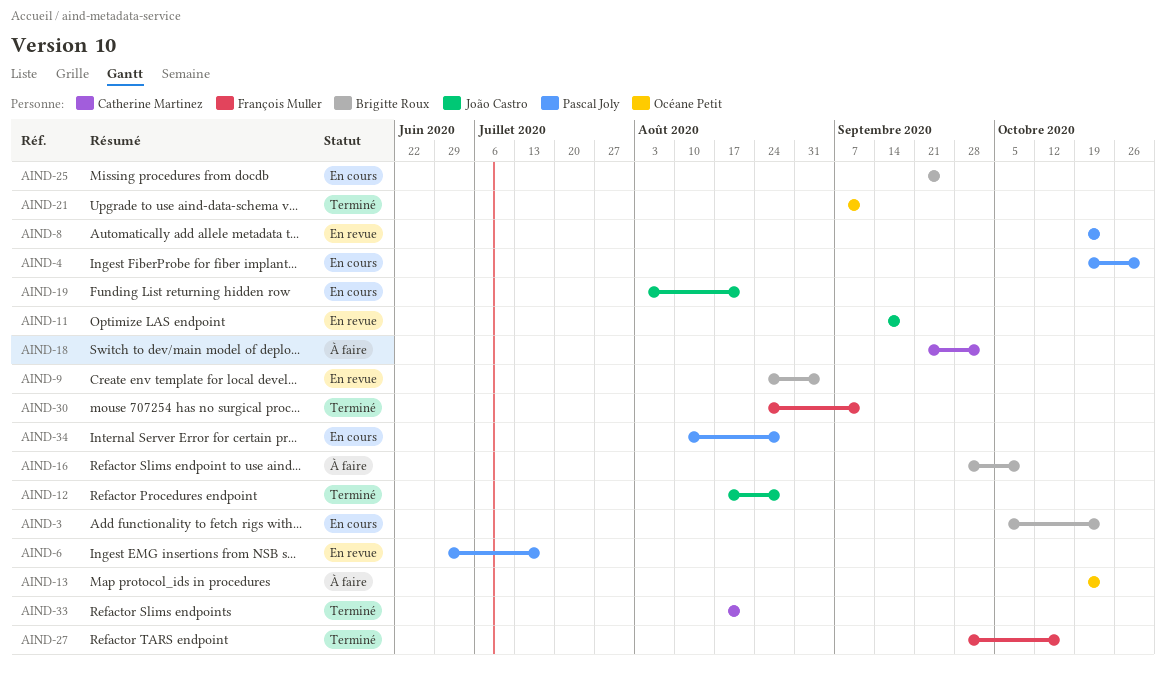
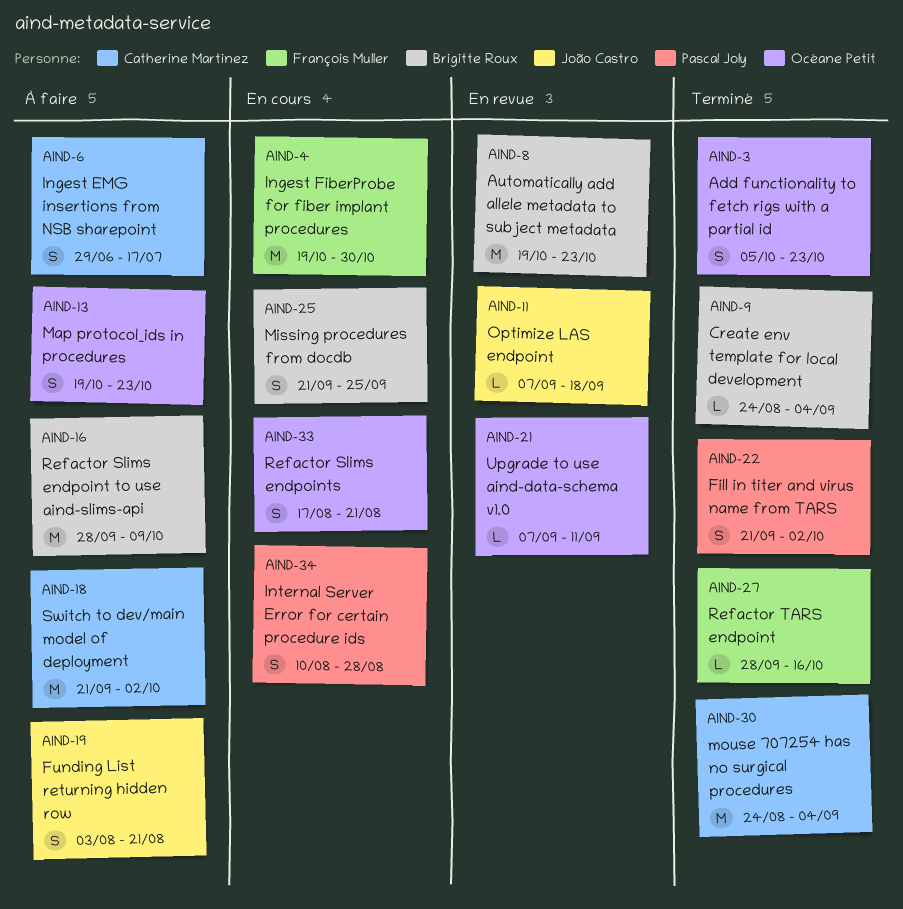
AIND-3, status: En cours -> Terminé
AIND-3, owner: Brigitte Roux -> Océane Petit
AIND-4, owner: Pascal Joly -> François Muller
AIND-6, status: En revue -> À faire
AIND-6, owner: Pascal Joly -> Catherine Martinez
AIND-8, owner: Pascal Joly -> Brigitte Roux
AIND-9, status: En revue -> Terminé
AIND-11, start: Sep 14 -> Sep 7
AIND-12: present -> none
AIND-19, status: En cours -> À faire
AIND-21, status: Terminé -> En revue
AIND-22: none -> present
AIND-30, owner: François Muller -> Catherine Martinez
AIND-30, due: Sep 11 -> Sep 4
AIND-33, status: Terminé -> En cours
AIND-33, owner: Catherine Martinez -> Océane Petit

